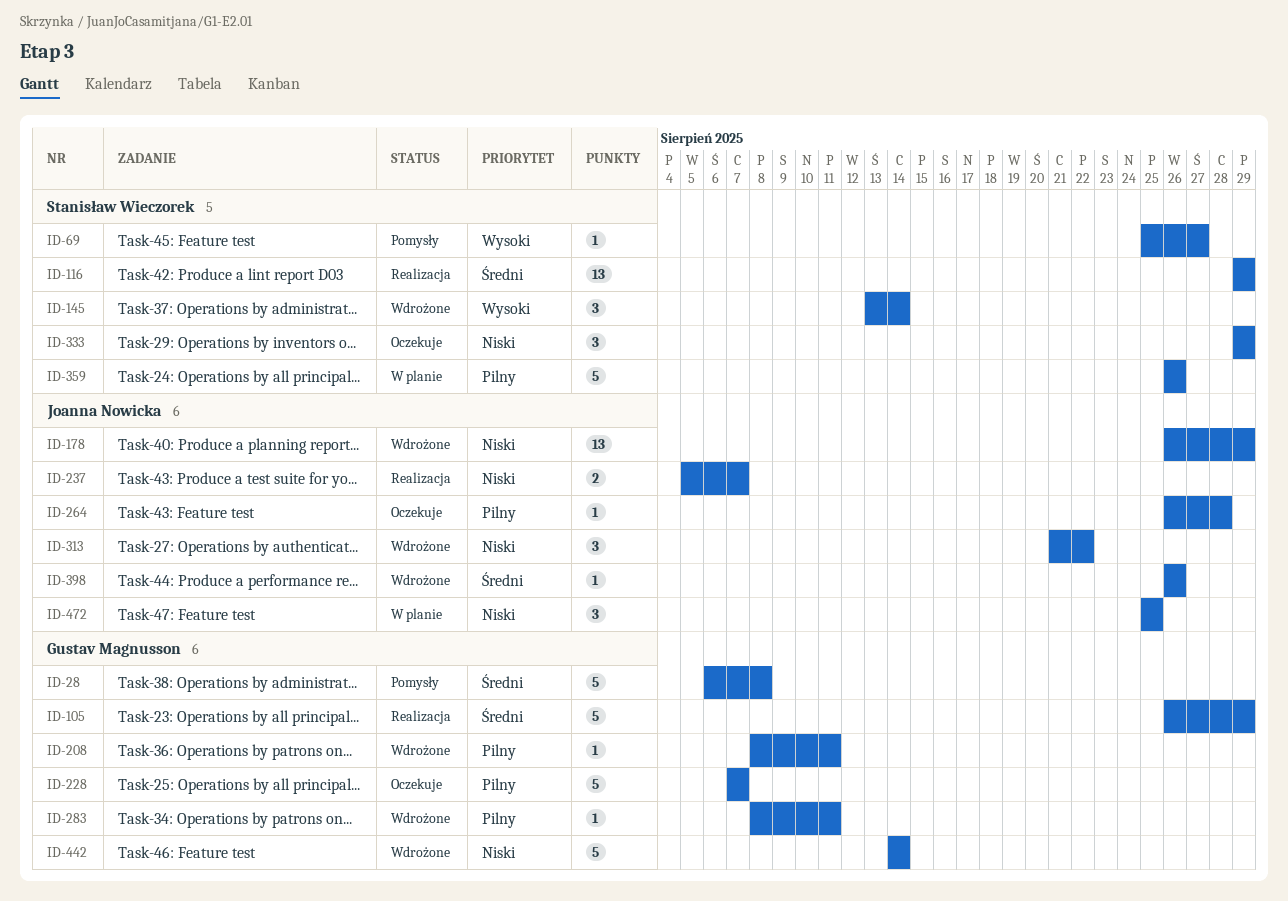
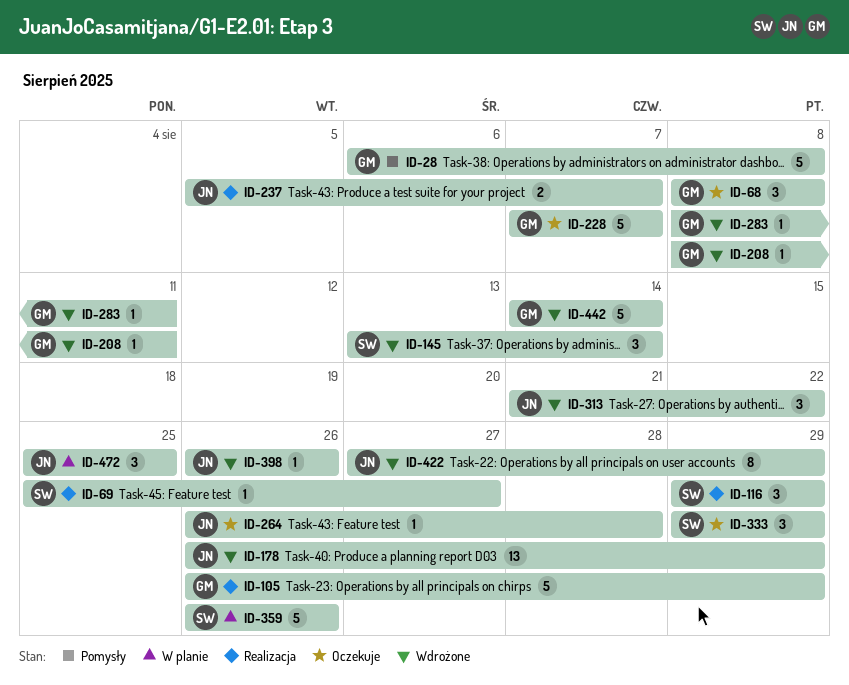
ID-68: none -> present
ID-69, status: Pomysły -> Realizacja
ID-116, estimate: 13 -> 3
ID-422: none -> present

